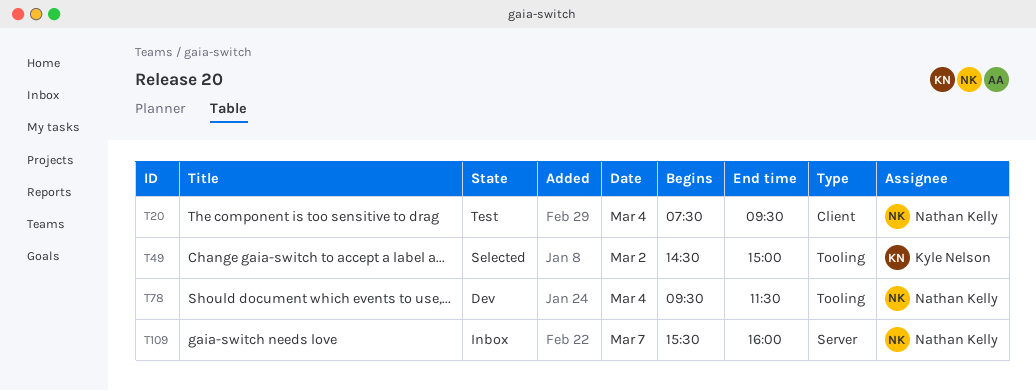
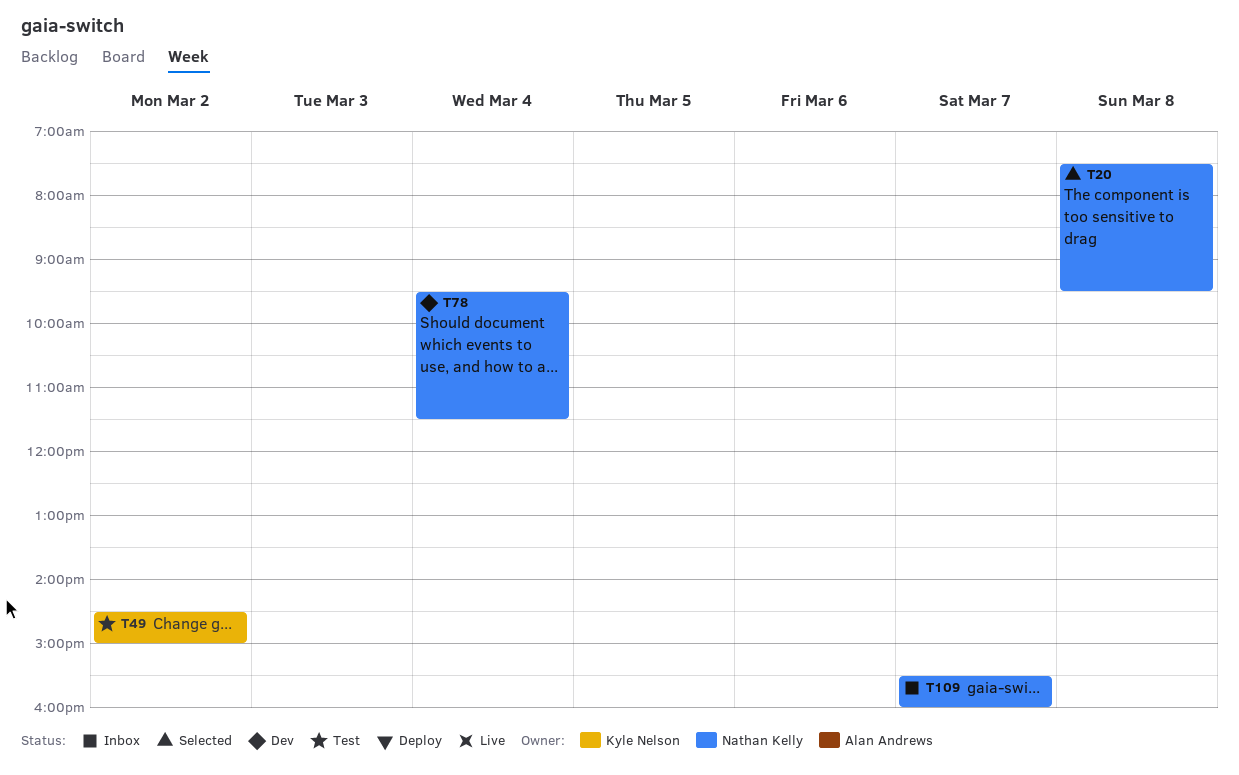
T20, status: Test -> Selected
T20, day: Mar 4 -> Mar 8
T49, status: Selected -> Test

